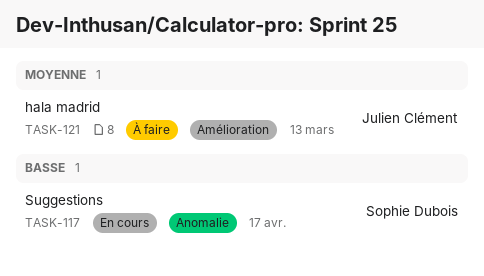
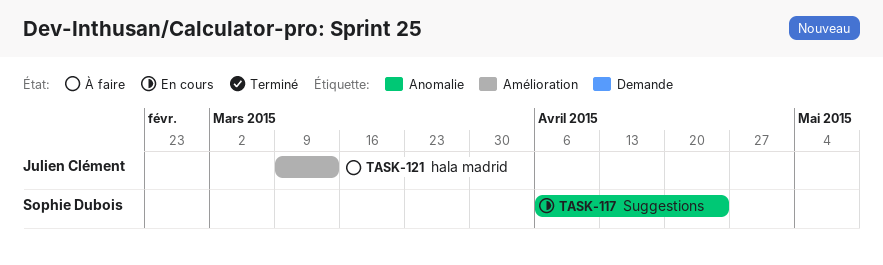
TASK-117, due: Apr 17 -> Apr 24

